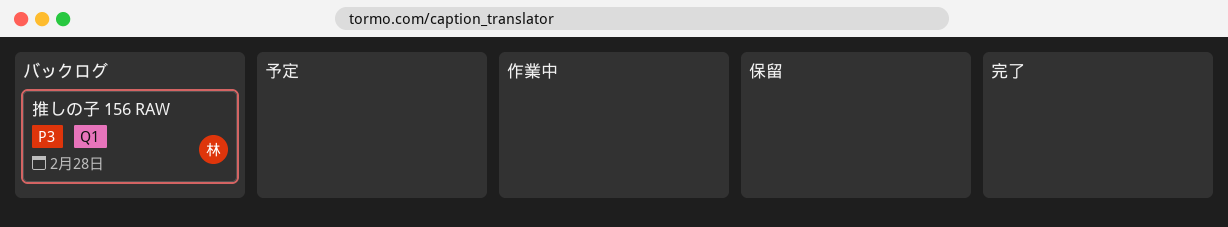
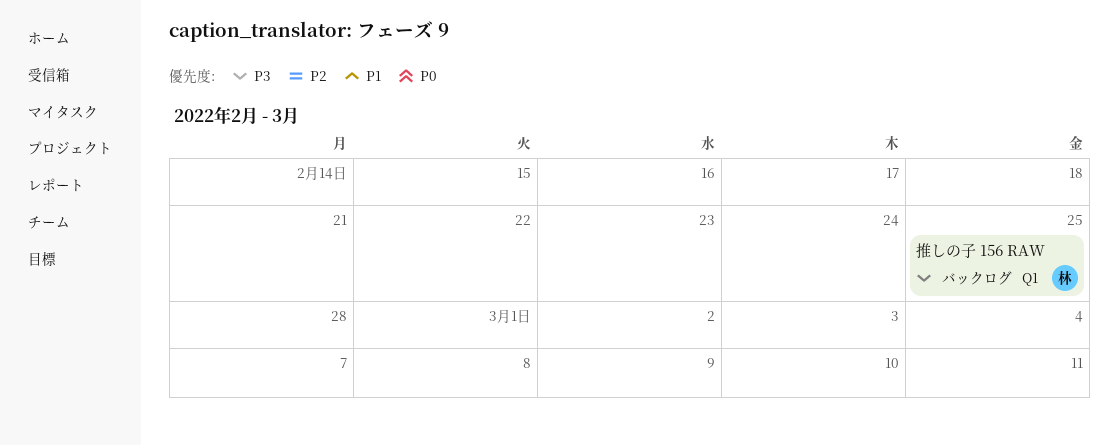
推しの子 156 RAW, due: Feb 28 -> Feb 25

